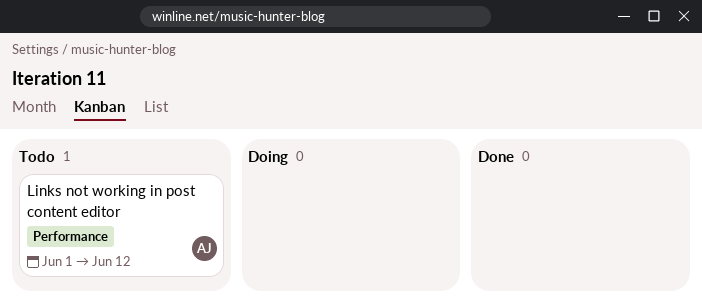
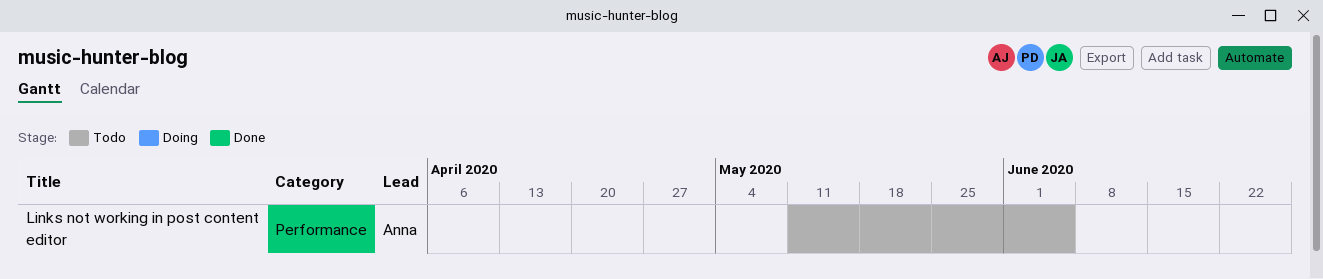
Links not working in post content editor, start: Jun 1 -> May 11
Links not working in post content editor, due: Jun 12 -> Jun 5

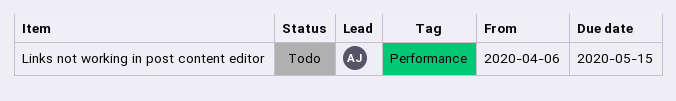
Links not working in post content editor, start: May 11 -> Apr 6
Links not working in post content editor, due: Jun 5 -> May 15

